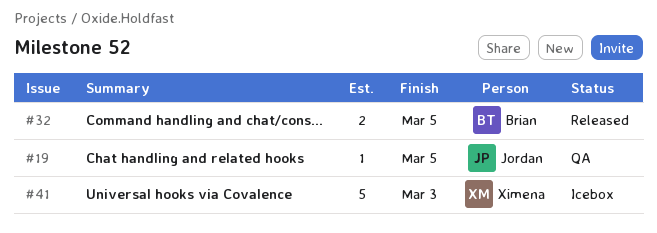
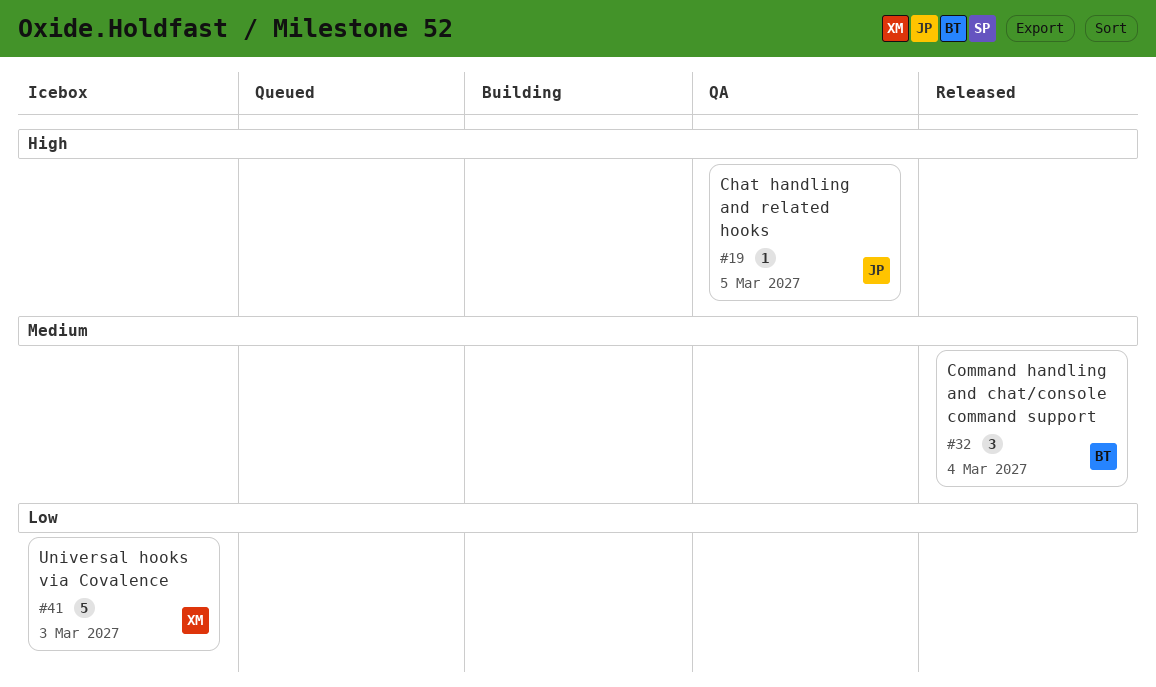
#32, estimate: 2 -> 3
#32, due: Mar 5 -> Mar 4

